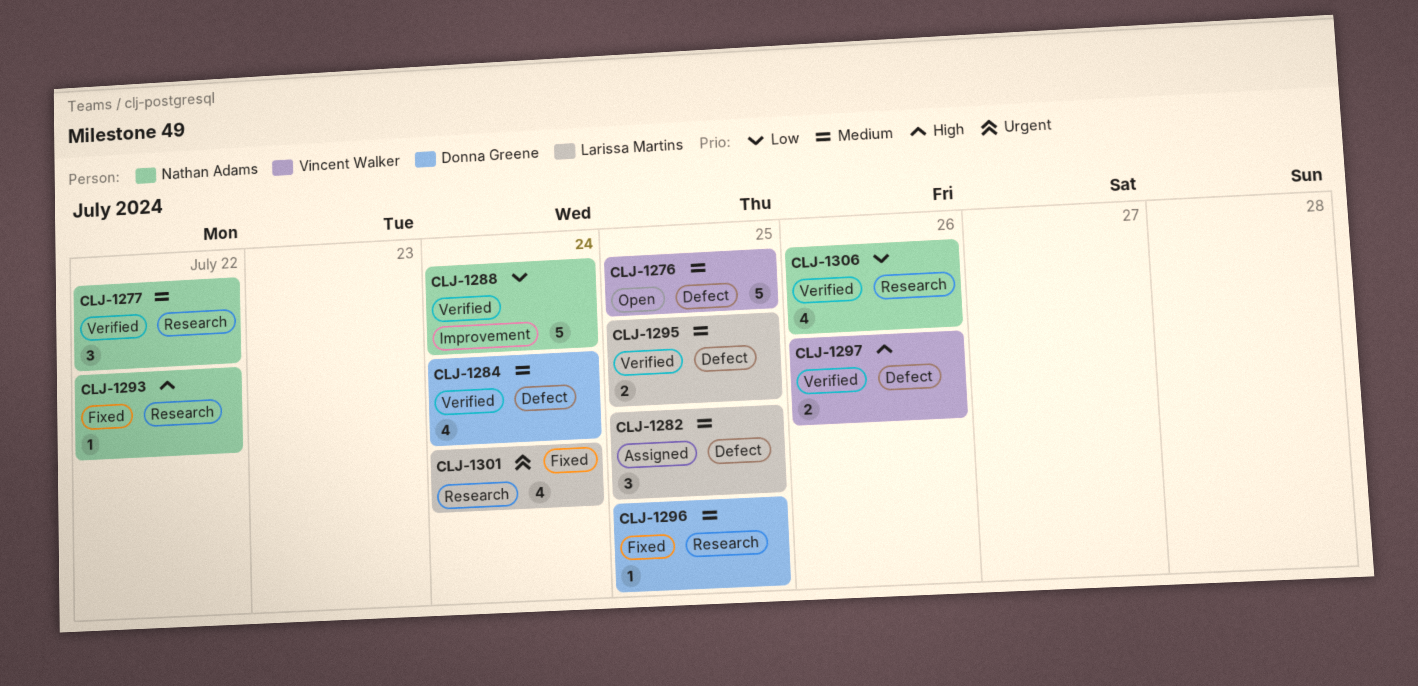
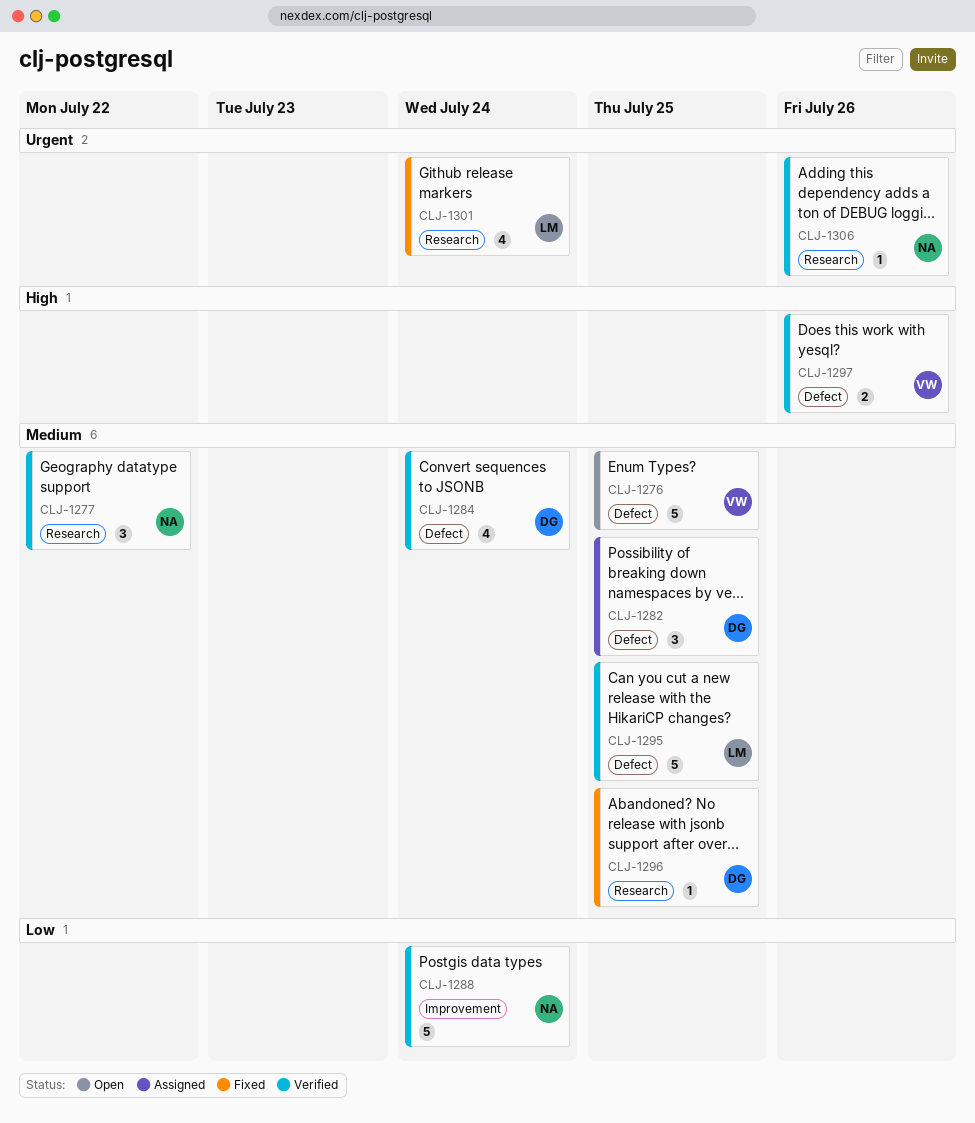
CLJ-1282, owner: Larissa Martins -> Donna Greene
CLJ-1293: present -> none
CLJ-1295, estimate: 2 -> 5
CLJ-1306, priority: Low -> Urgent
CLJ-1306, estimate: 4 -> 1

